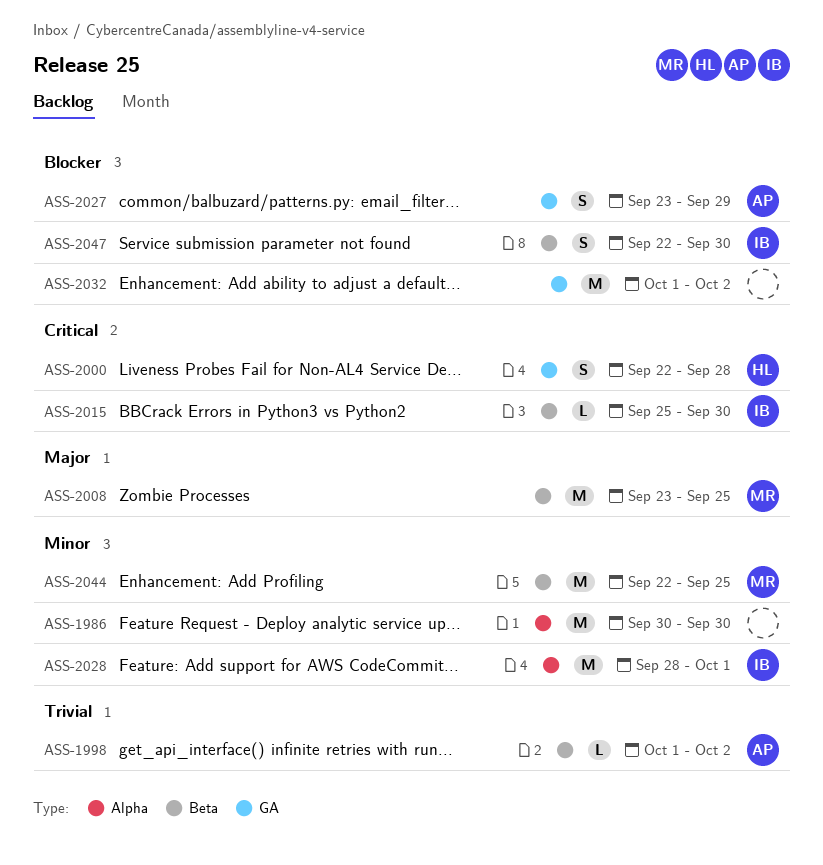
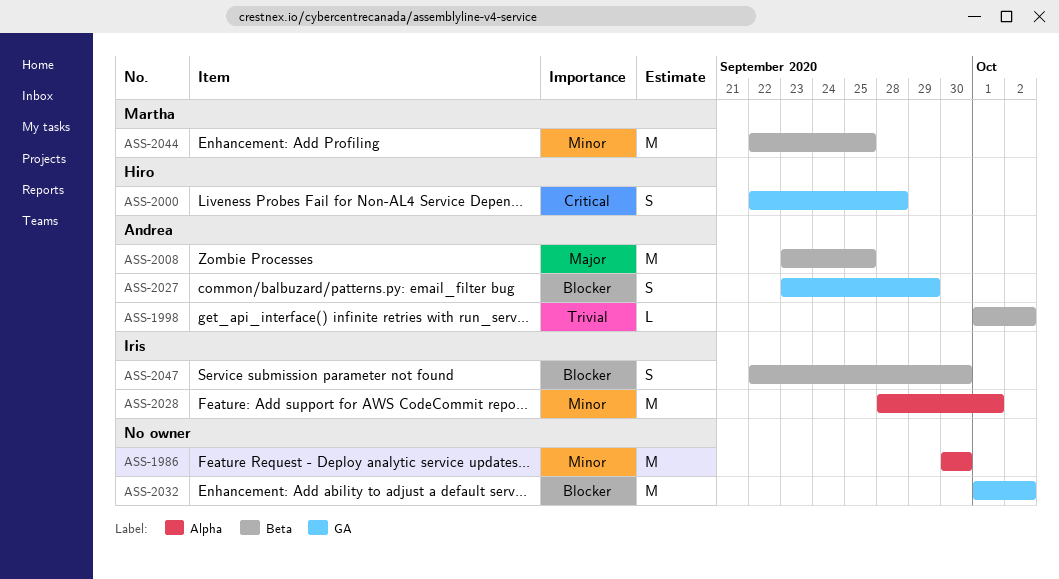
ASS-2008, owner: Martha -> Andrea
ASS-2015: present -> none

